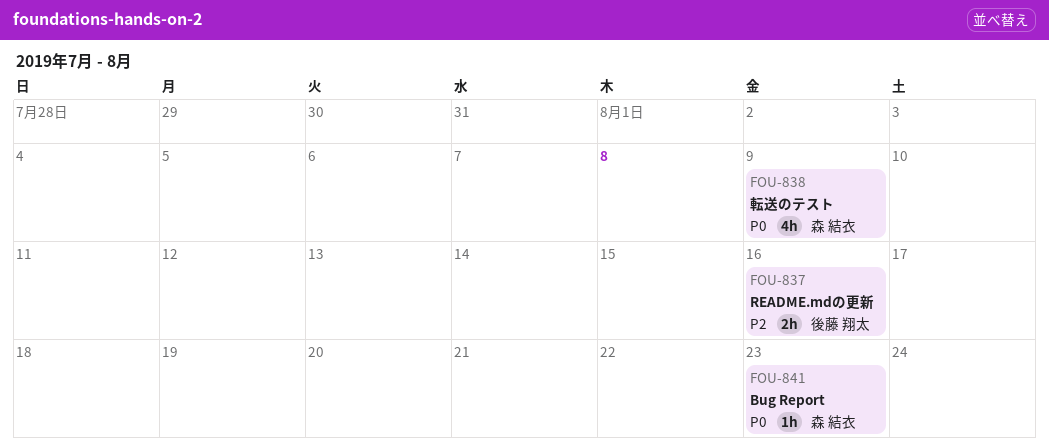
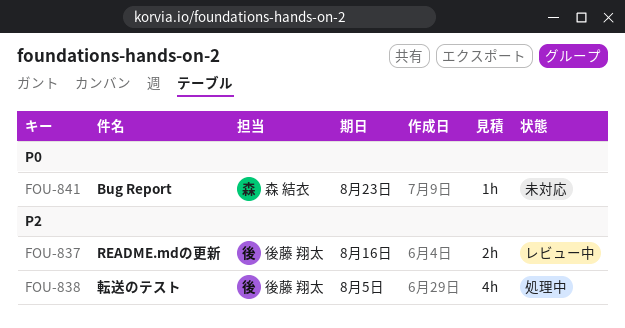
FOU-838, owner: 森 結衣 -> 後藤 翔太
FOU-838, priority: P0 -> P2
FOU-838, due: Aug 9 -> Aug 5

